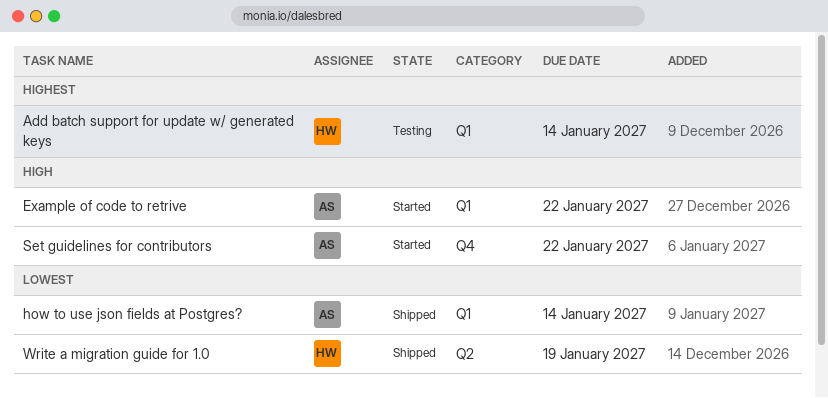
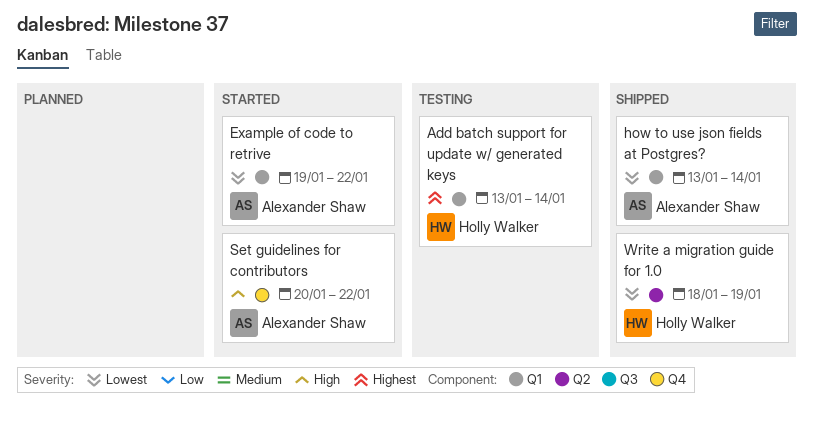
Example of code to retrive, priority: High -> Lowest

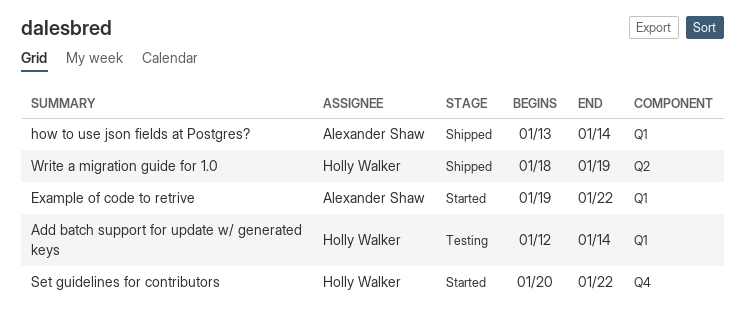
Add batch support for update w/ generated keys, start: Jan 13 -> Jan 12
Set guidelines for contributors, owner: Alexander Shaw -> Holly Walker

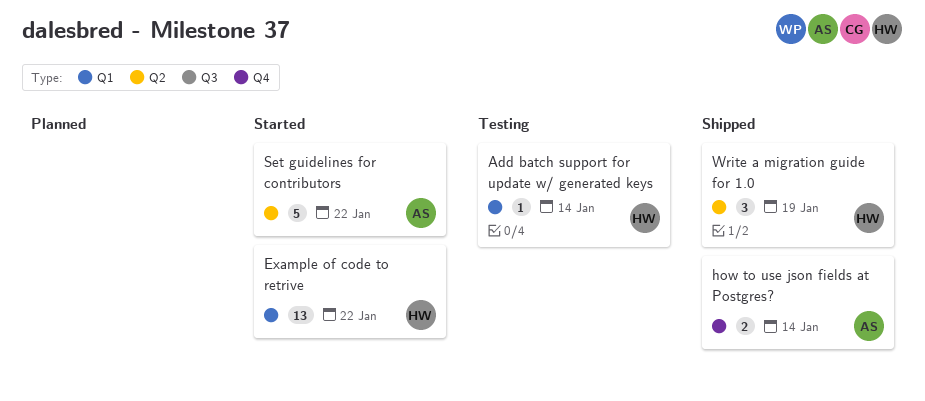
Example of code to retrive, owner: Alexander Shaw -> Holly Walker
how to use json fields at Postgres?, label: Q1 -> Q4
Set guidelines for contributors, owner: Holly Walker -> Alexander Shaw
Set guidelines for contributors, label: Q4 -> Q2

